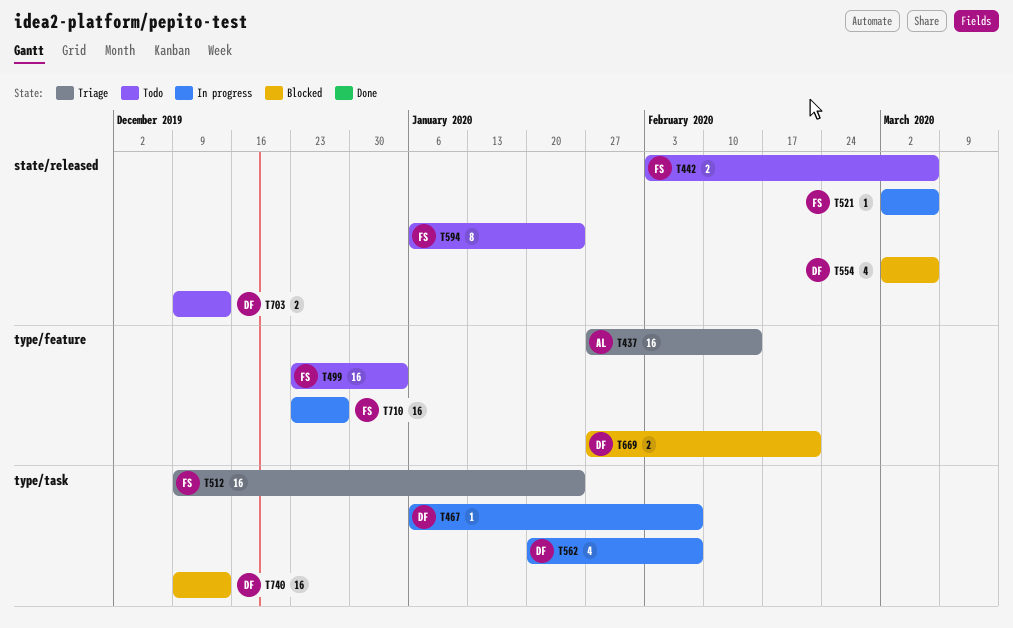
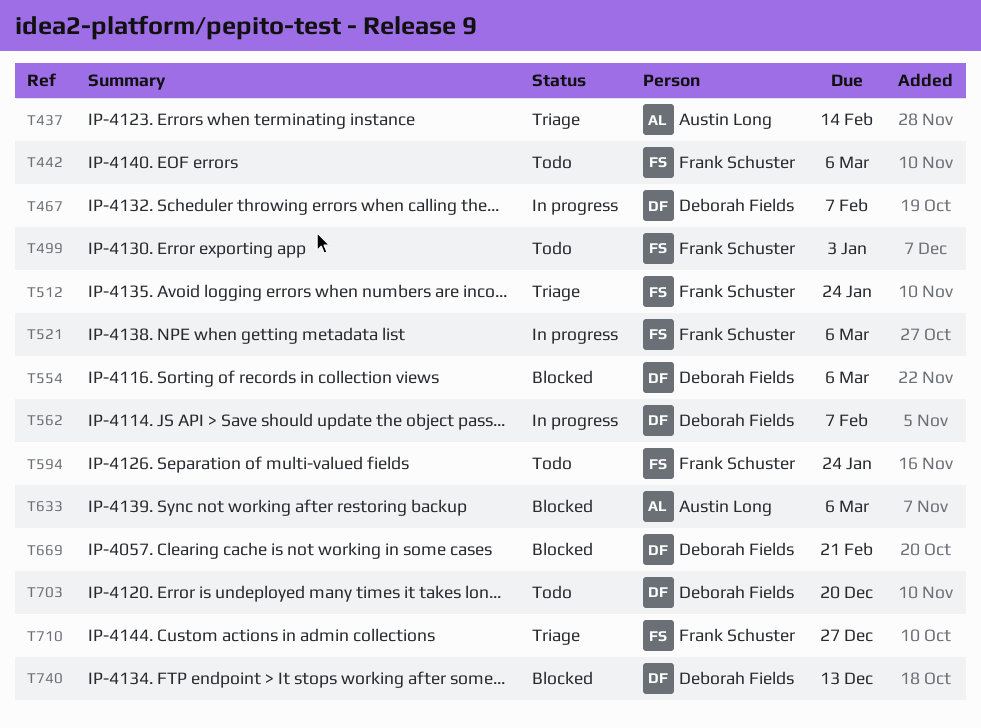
T633: none -> present
T703, due: Dec 13 -> Dec 20
T710, status: In progress -> Triage

